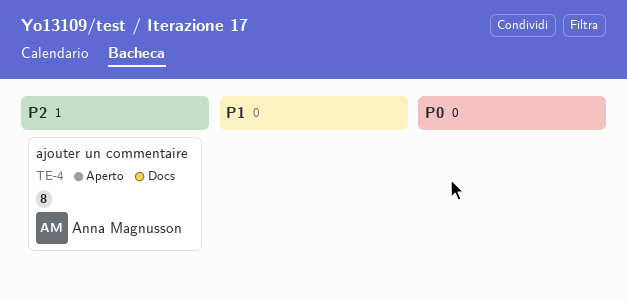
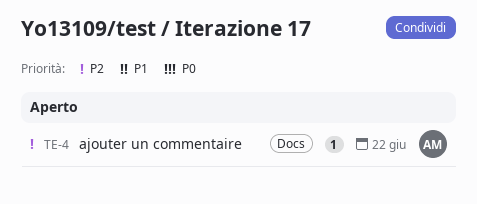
TE-4, estimate: 8 -> 1

